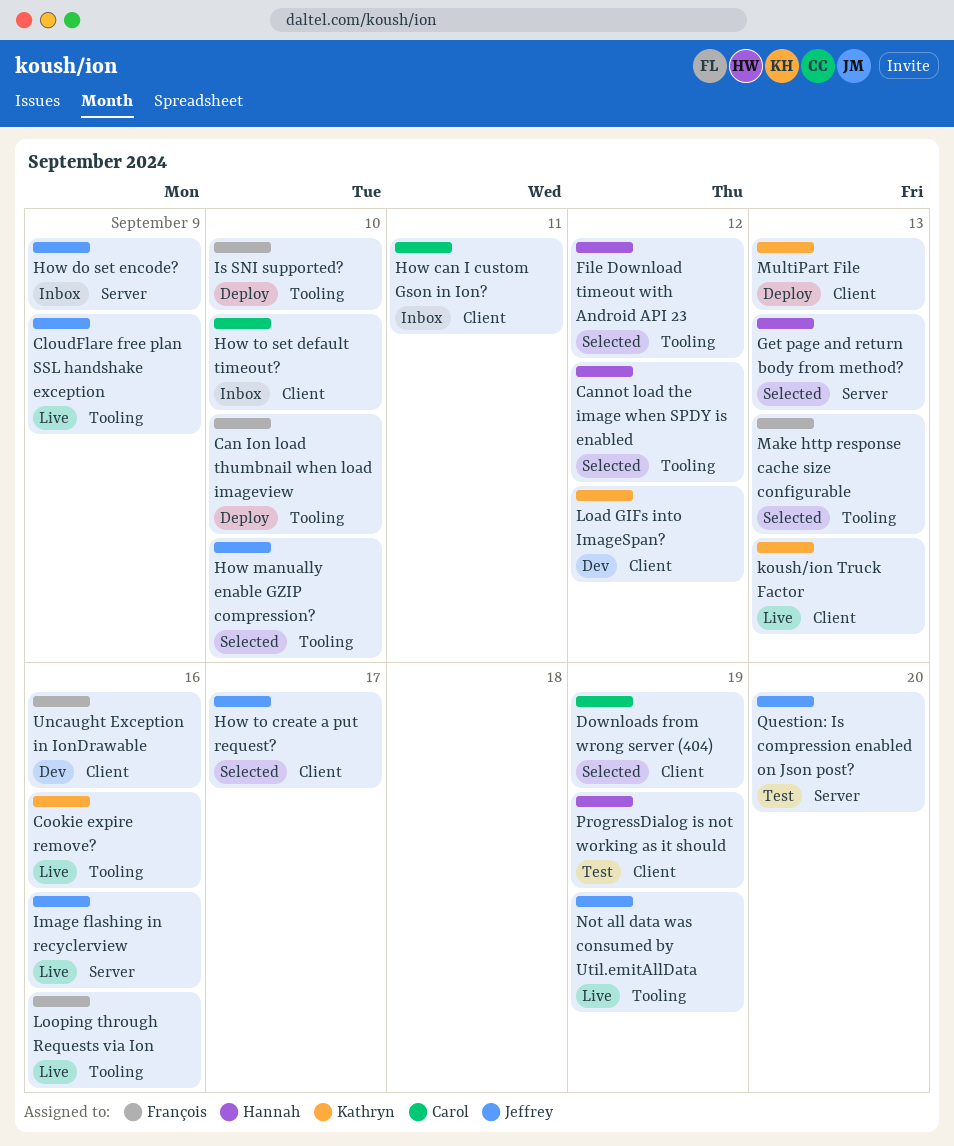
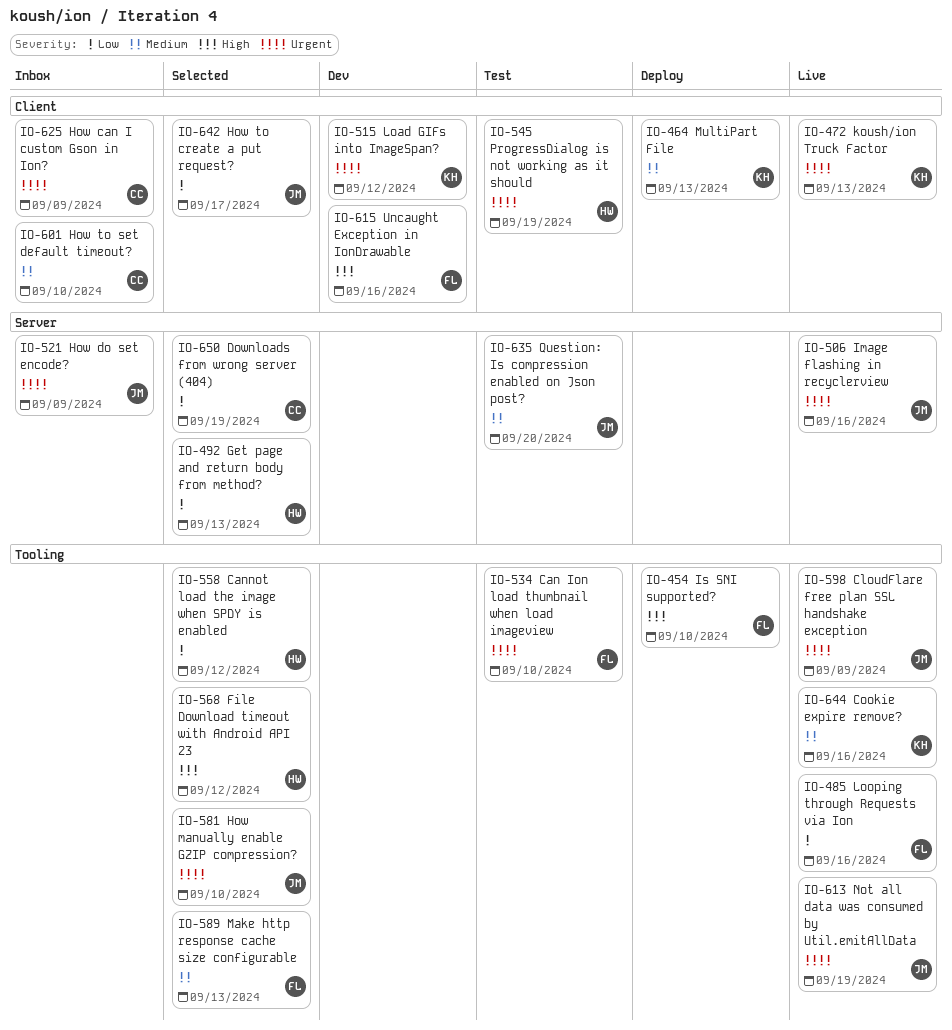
Can Ion load thumbnail when load imageview, status: Deploy -> Test
Downloads from wrong server (404), label: Client -> Server
How can I custom Gson in Ion?, due: Sep 11 -> Sep 9

